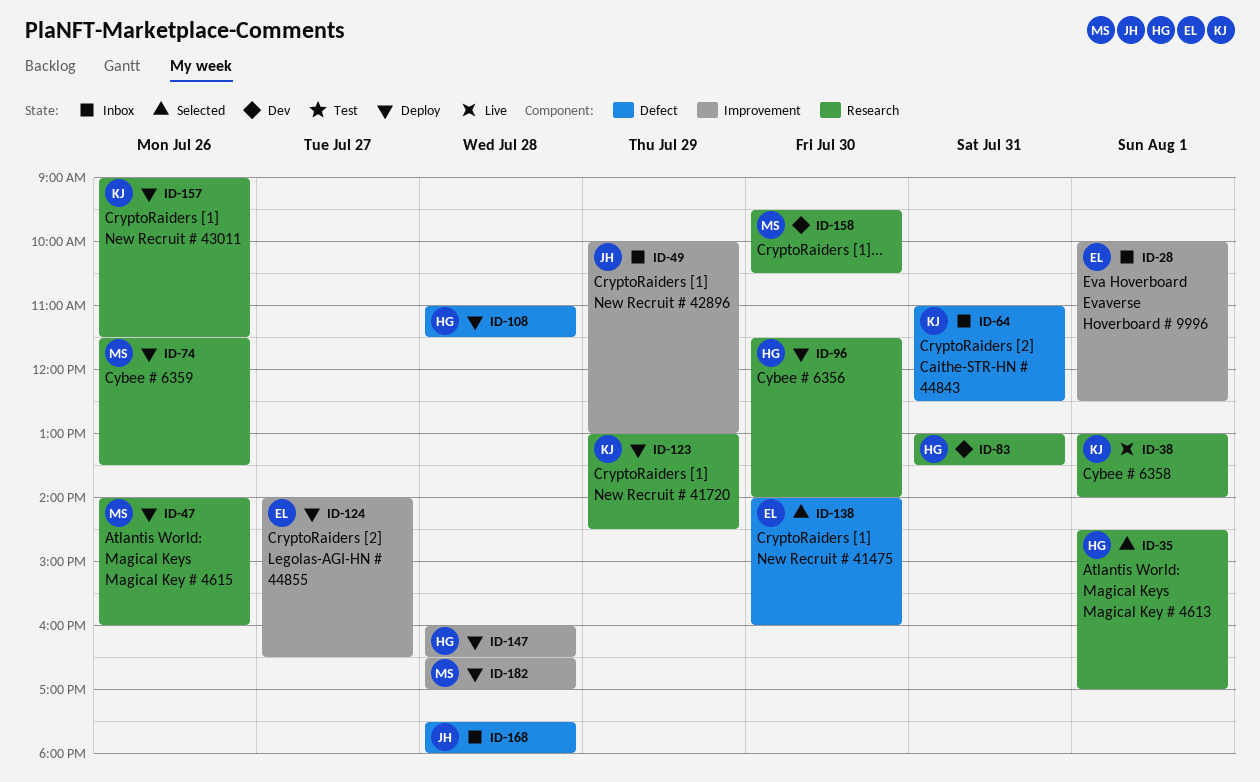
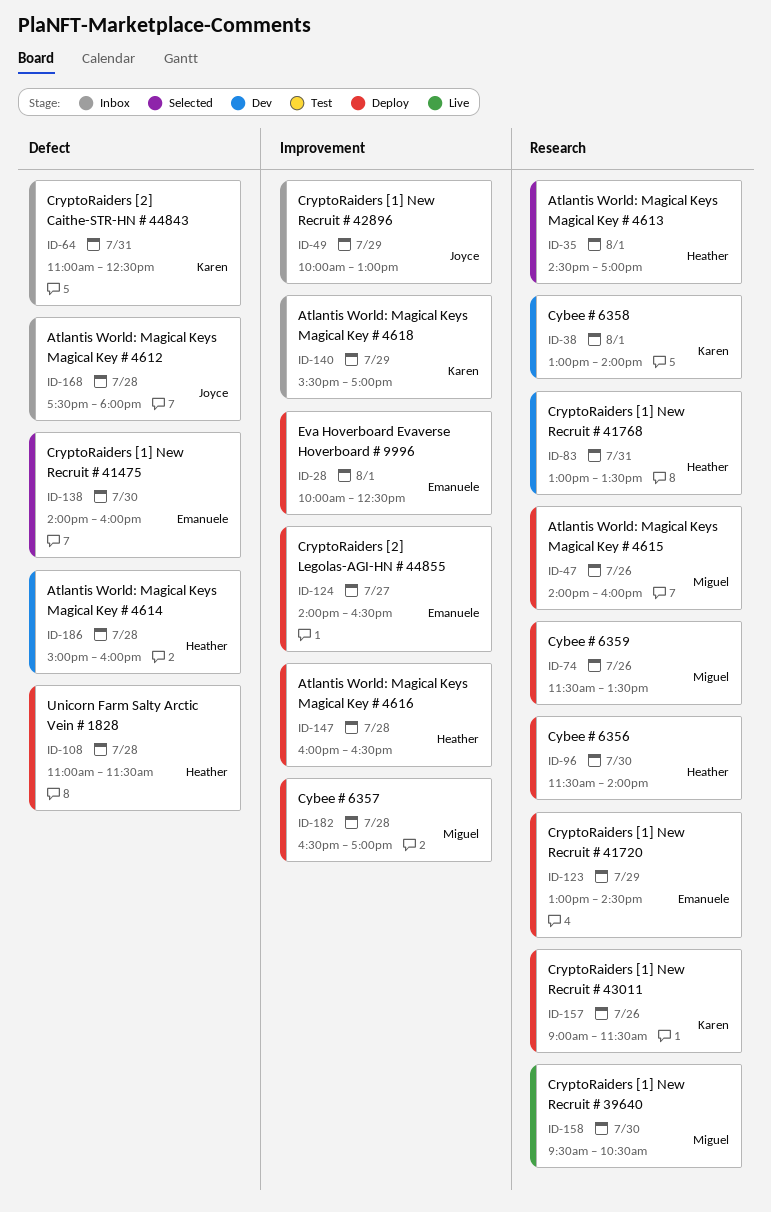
ID-28, status: Inbox -> Deploy
ID-38, status: Live -> Dev
ID-123, owner: Karen -> Emanuele
ID-140: none -> present
ID-158, status: Dev -> Live
ID-186: none -> present

